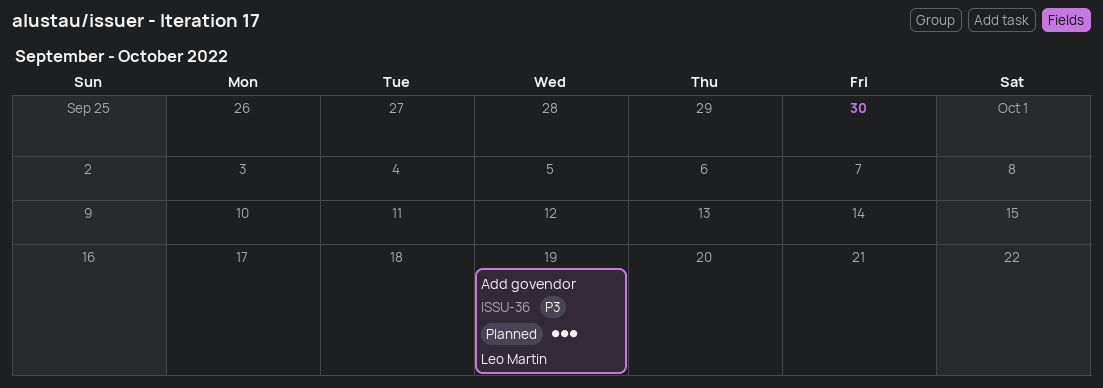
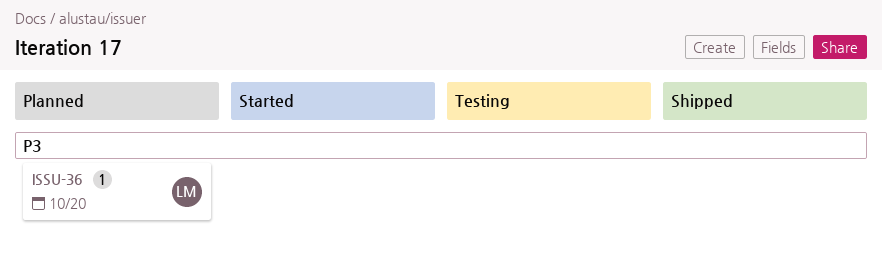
ISSU-36, estimate: 3 -> 1
ISSU-36, due: Oct 19 -> Oct 20

